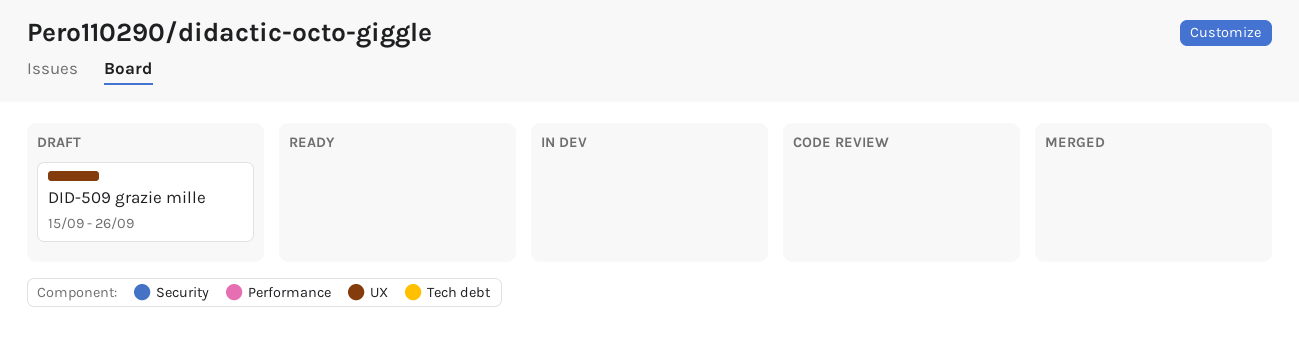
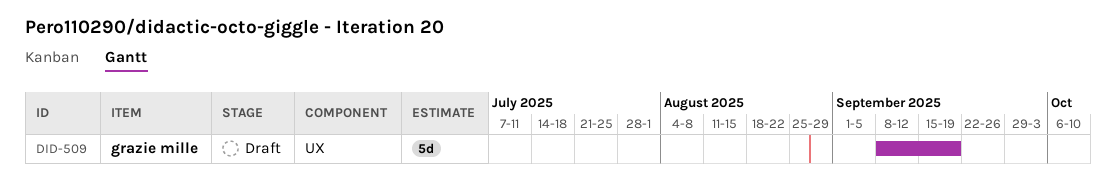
DID-509, start: Sep 15 -> Sep 8
DID-509, due: Sep 26 -> Sep 19

